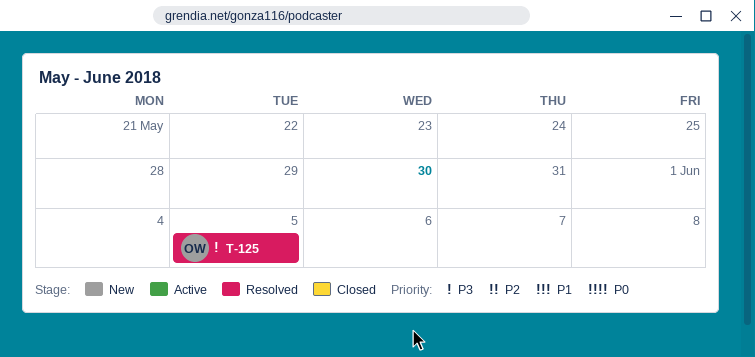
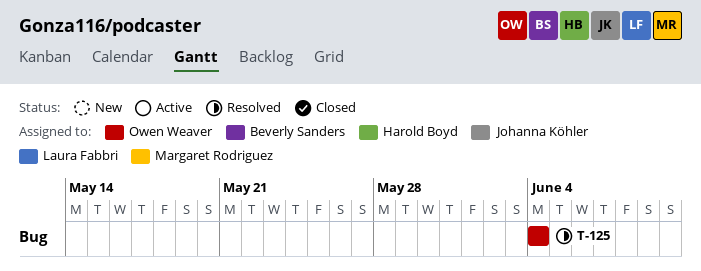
T-125, start: Jun 5 -> Jun 4
T-125, due: Jun 5 -> Jun 4

